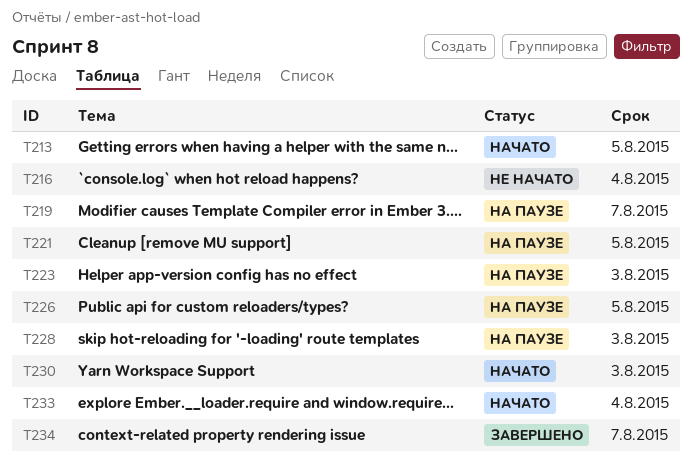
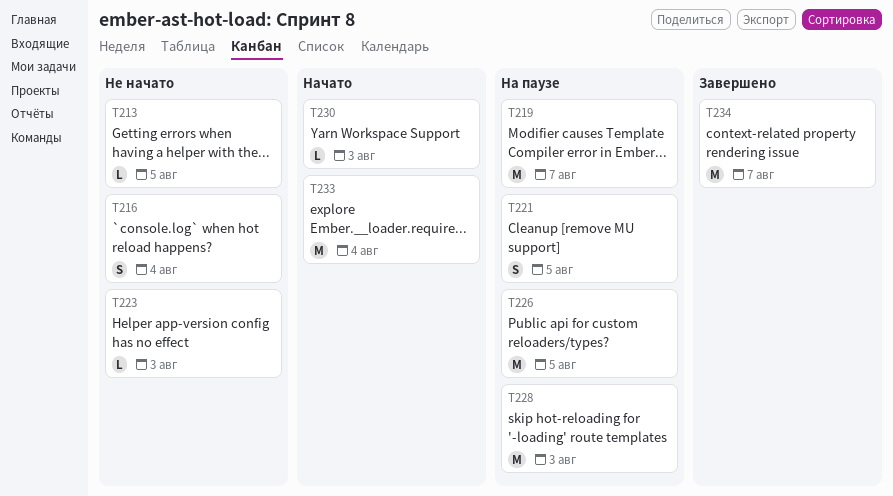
T213, status: Начато -> Не начато
T223, status: На паузе -> Не начато

